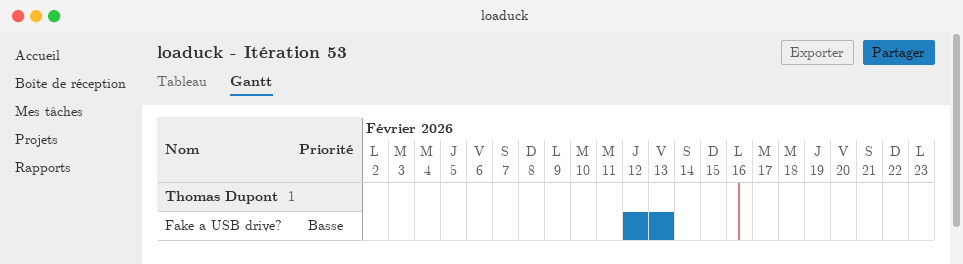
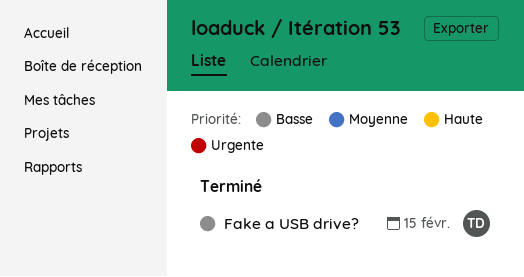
Fake a USB drive?, due: Feb 13 -> Feb 15

